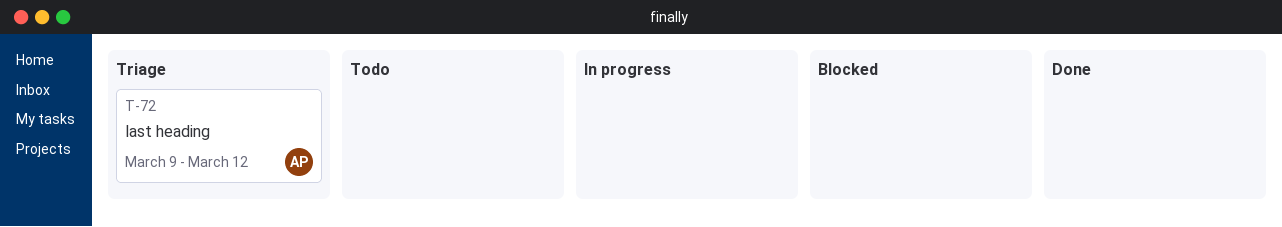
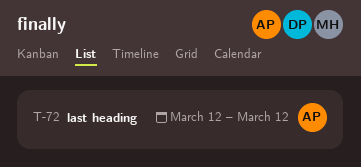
T-72, start: Mar 9 -> Mar 12

